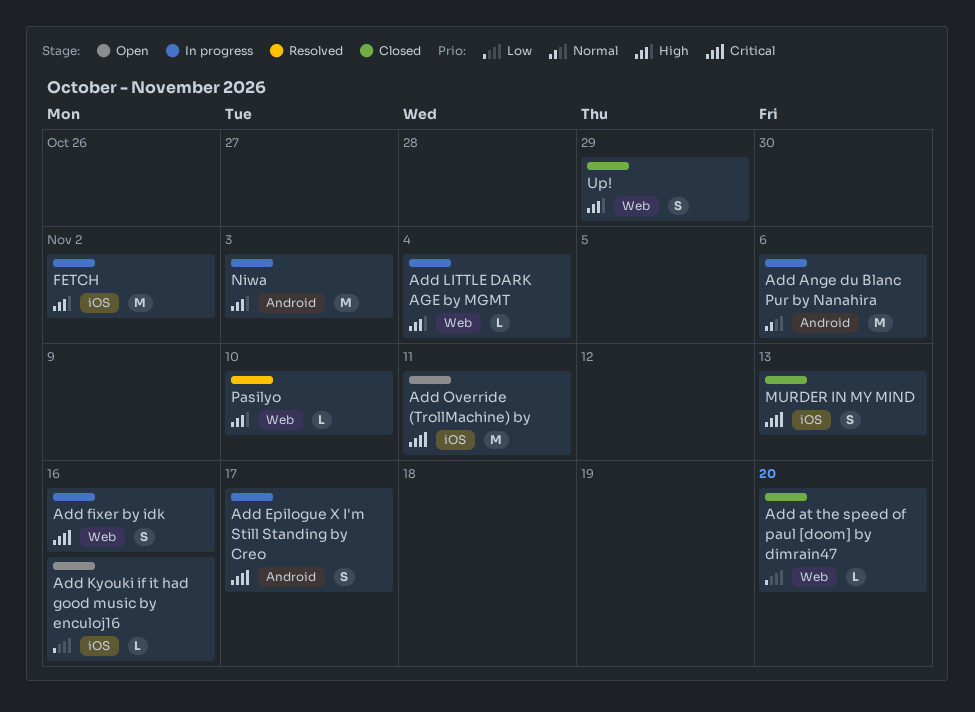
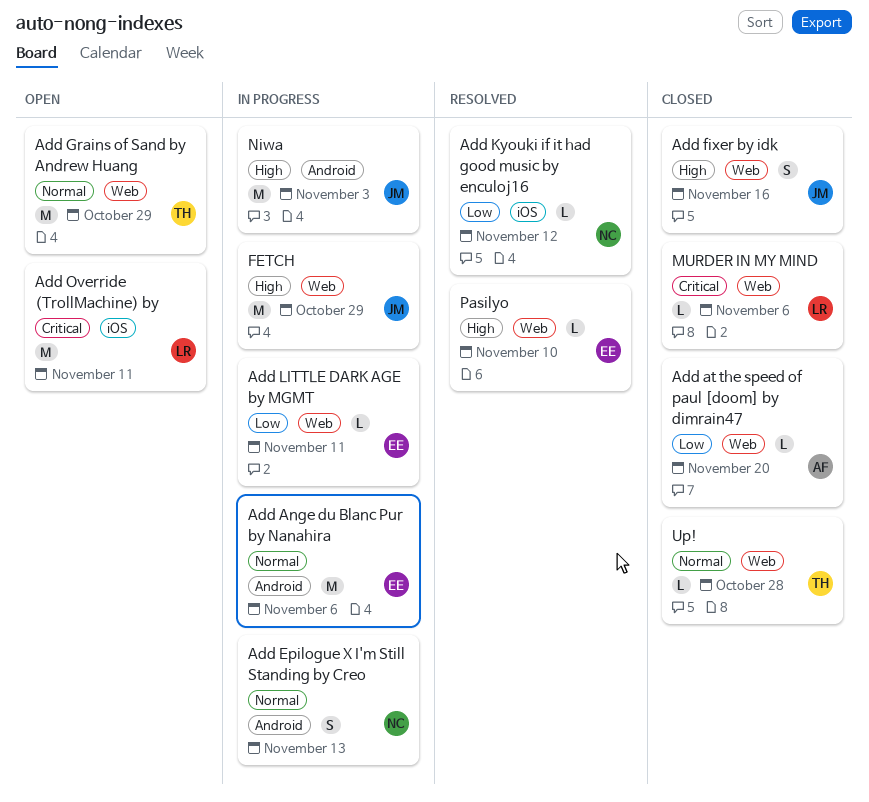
Add Epilogue X I'm Still Standing by Creo, priority: Critical -> Normal
Add Epilogue X I'm Still Standing by Creo, due: Nov 17 -> Nov 13
Add fixer by idk, status: In progress -> Closed
Add fixer by idk, priority: Critical -> High
Add Grains of Sand by Andrew Huang: none -> present
Add Kyouki if it had good music by enculoj16, status: Open -> Resolved
Add Kyouki if it had good music by enculoj16, due: Nov 16 -> Nov 12
Add LITTLE DARK AGE by MGMT, priority: High -> Low
Add LITTLE DARK AGE by MGMT, due: Nov 4 -> Nov 11
FETCH, label: iOS -> Web
FETCH, due: Nov 2 -> Oct 29
MURDER IN MY MIND, label: iOS -> Web
MURDER IN MY MIND, estimate: S -> L
MURDER IN MY MIND, due: Nov 13 -> Nov 6
Up!, priority: High -> Normal
Up!, estimate: S -> L
Up!, due: Oct 29 -> Oct 28

